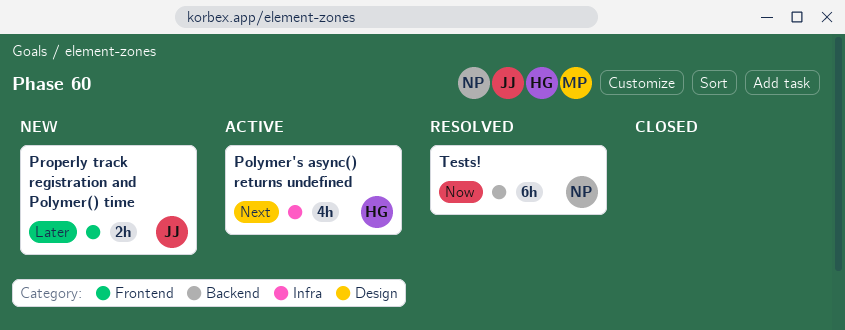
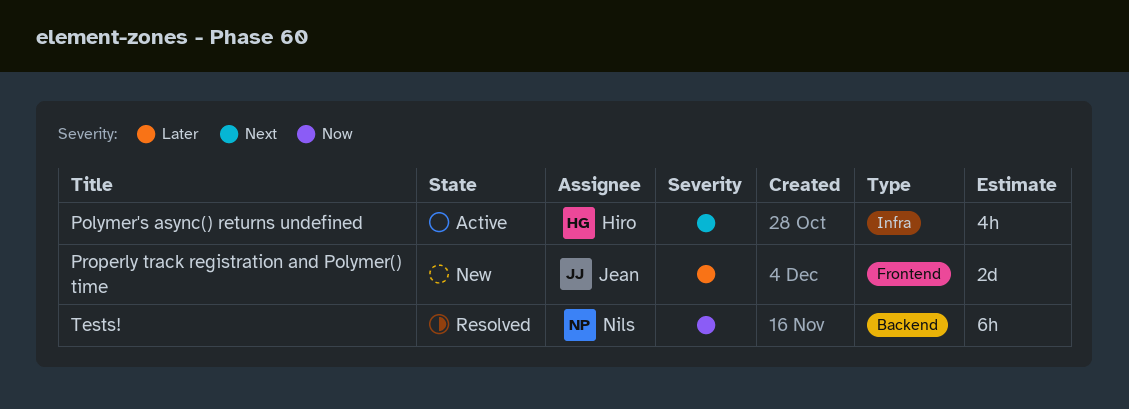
Properly track registration and Polymer() time, estimate: 2h -> 2d

